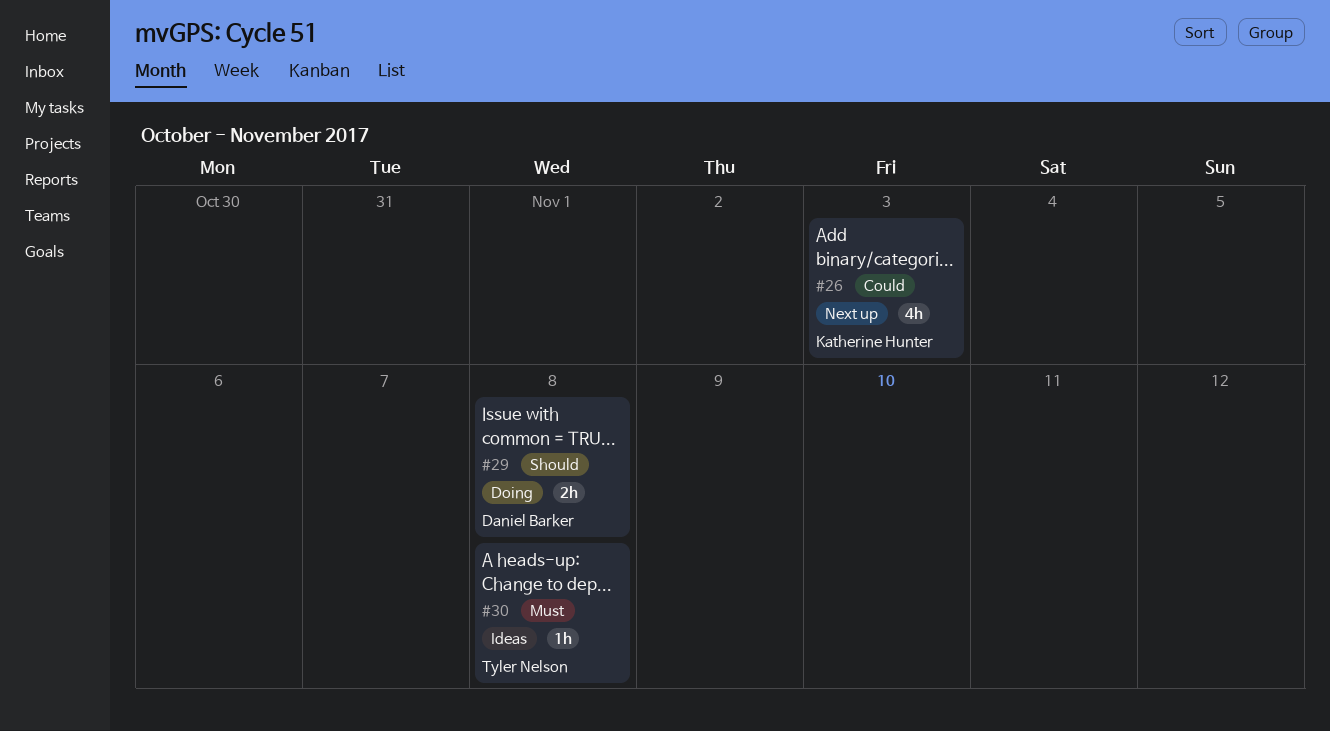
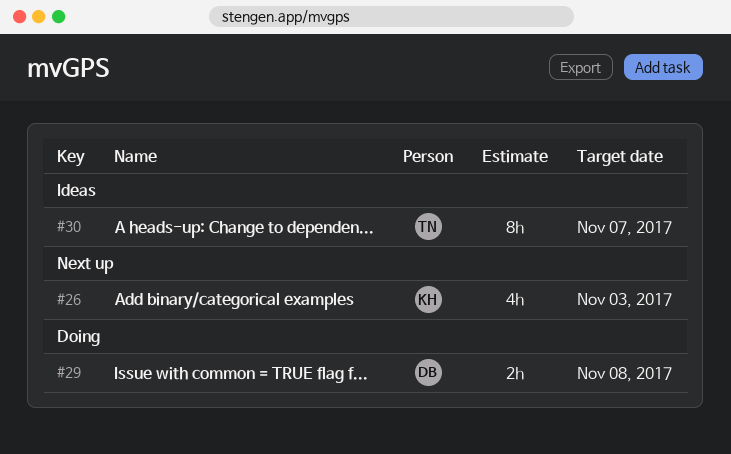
#30, estimate: 1h -> 8h
#30, due: Nov 8 -> Nov 7

